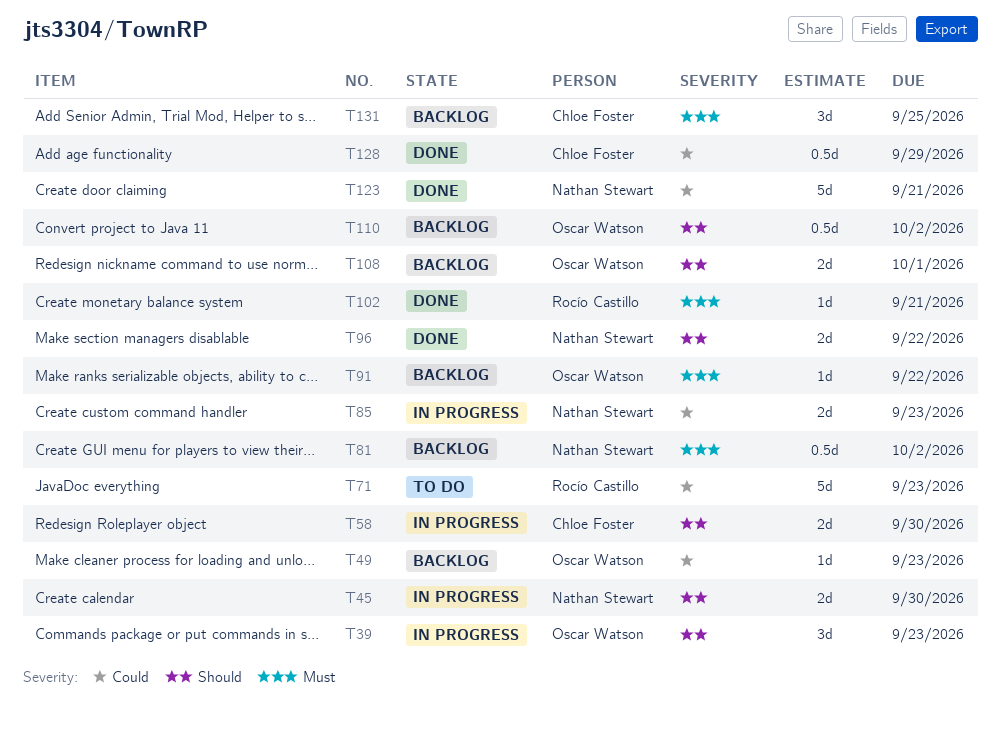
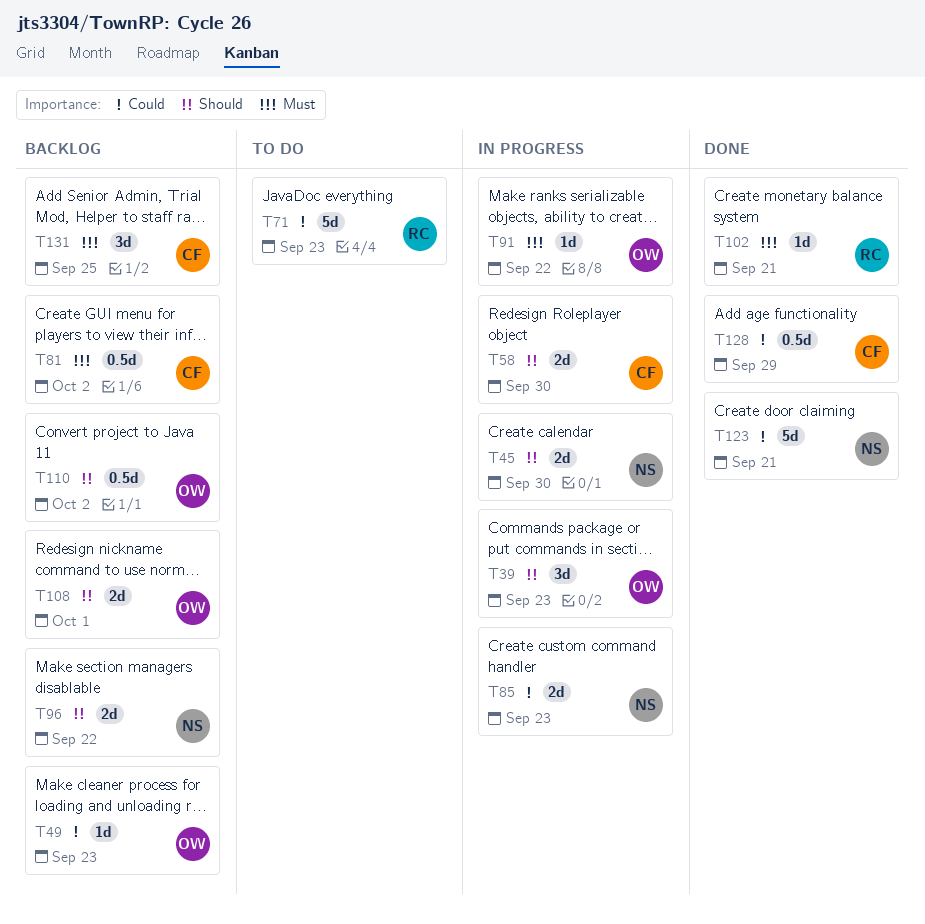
T81, owner: Nathan Stewart -> Chloe Foster
T91, status: Backlog -> In progress
T96, status: Done -> Backlog

